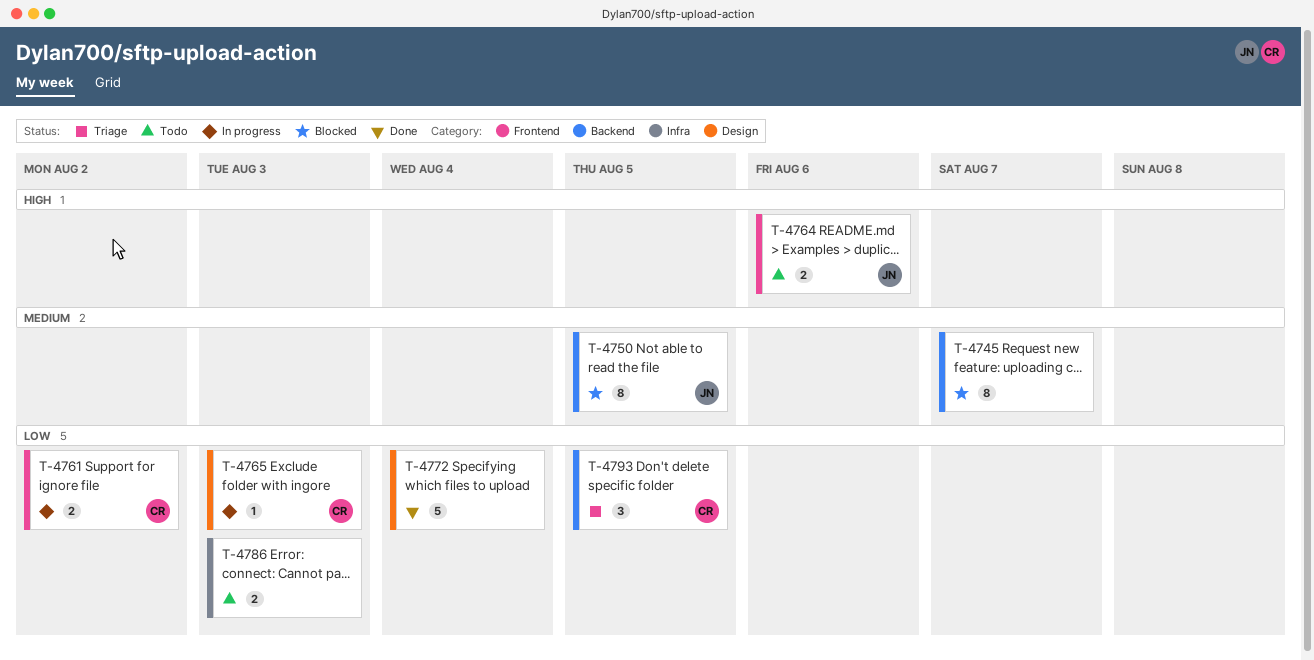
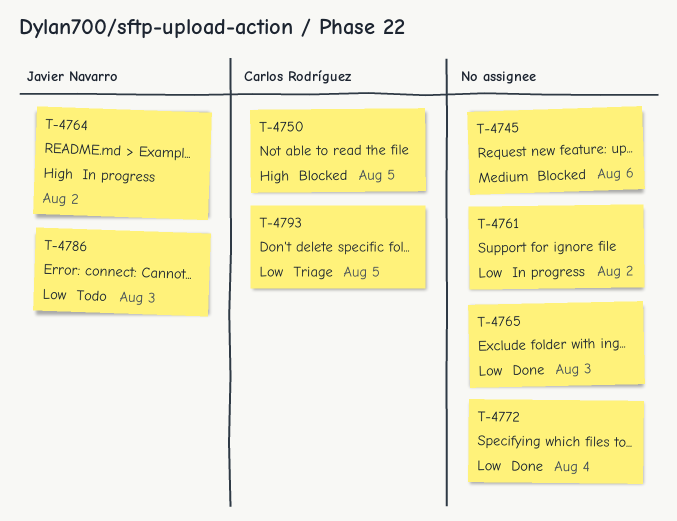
T-4745, due: Aug 7 -> Aug 6
T-4750, owner: Javier Navarro -> Carlos Rodríguez
T-4750, priority: Medium -> High
T-4761, owner: Carlos Rodríguez -> none
T-4764, status: Todo -> In progress
T-4764, due: Aug 6 -> Aug 2
T-4765, status: In progress -> Done
T-4765, owner: Carlos Rodríguez -> none
T-4786, owner: none -> Javier Navarro

